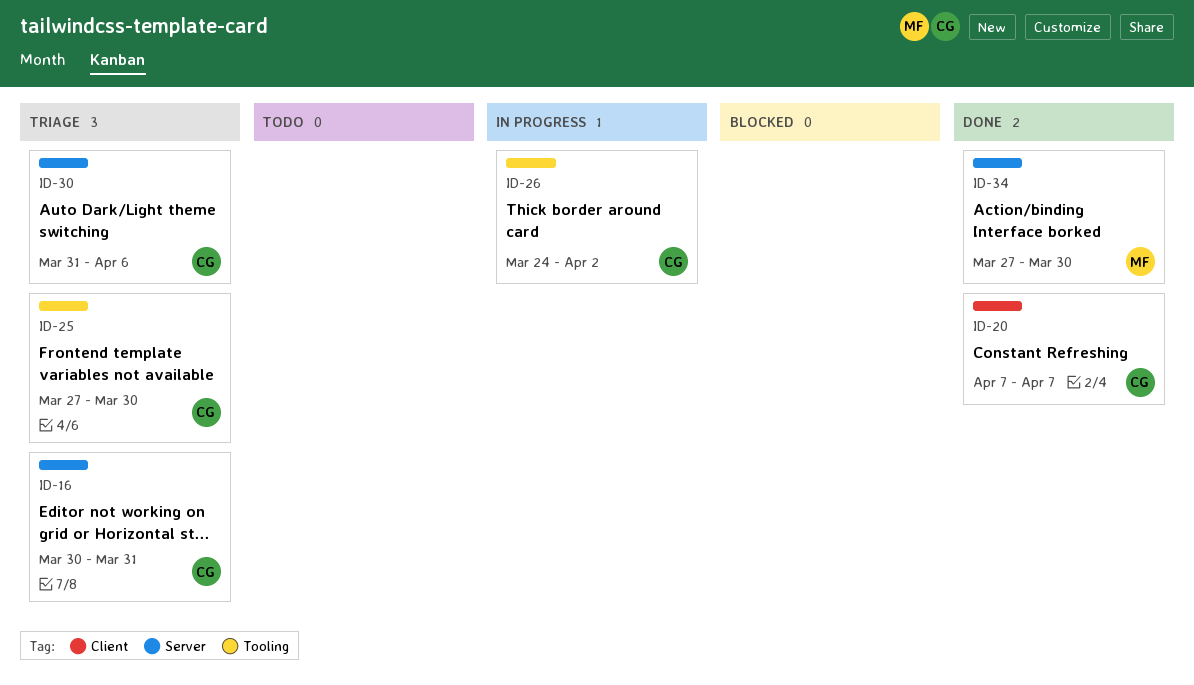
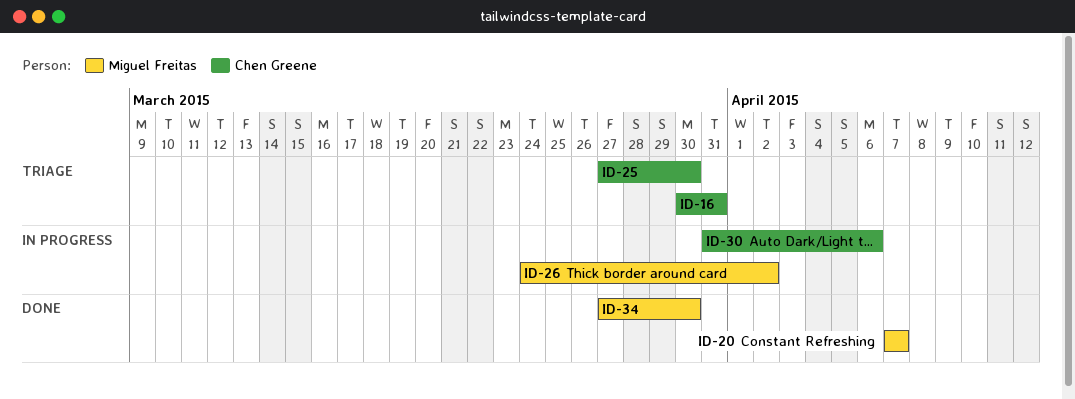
ID-20, owner: Chen Greene -> Miguel Freitas
ID-26, owner: Chen Greene -> Miguel Freitas
ID-30, status: Triage -> In progress

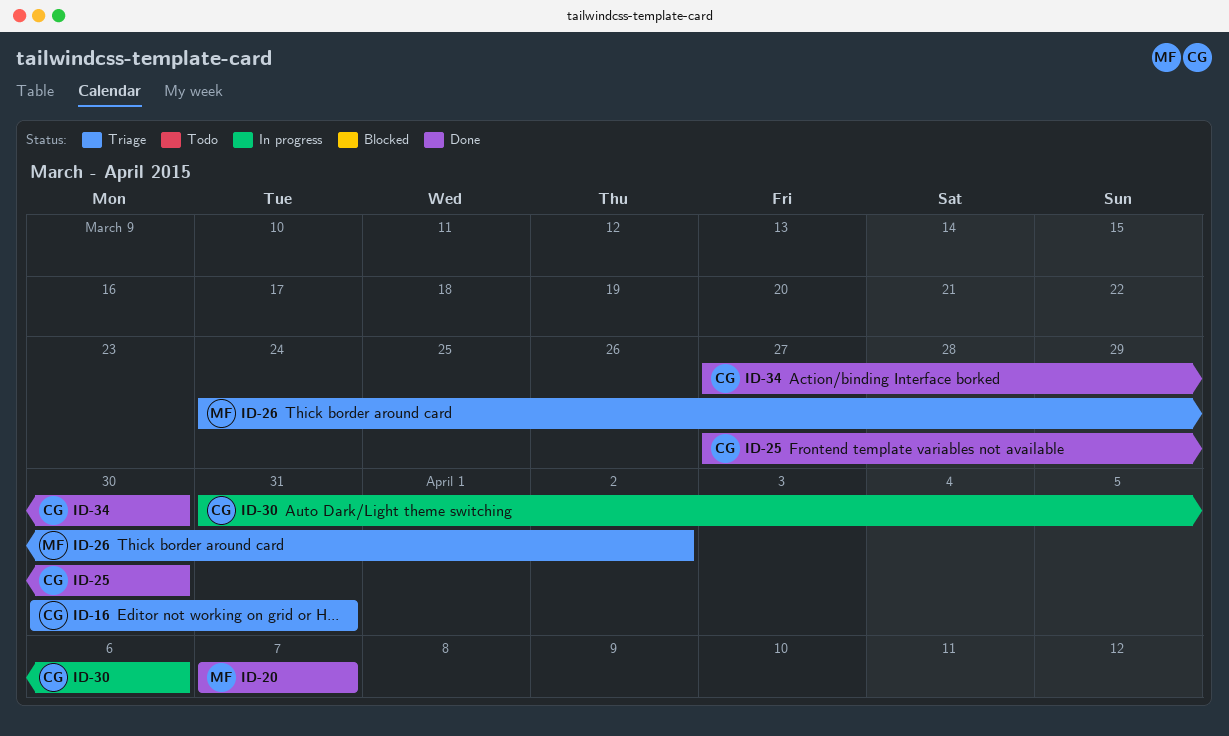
ID-25, status: Triage -> Done
ID-26, status: In progress -> Triage
ID-34, owner: Miguel Freitas -> Chen Greene

